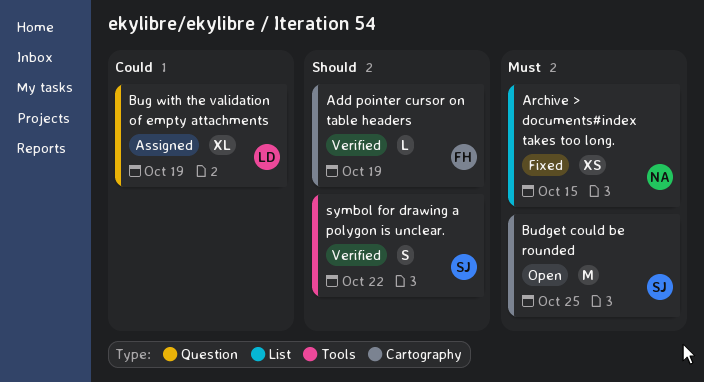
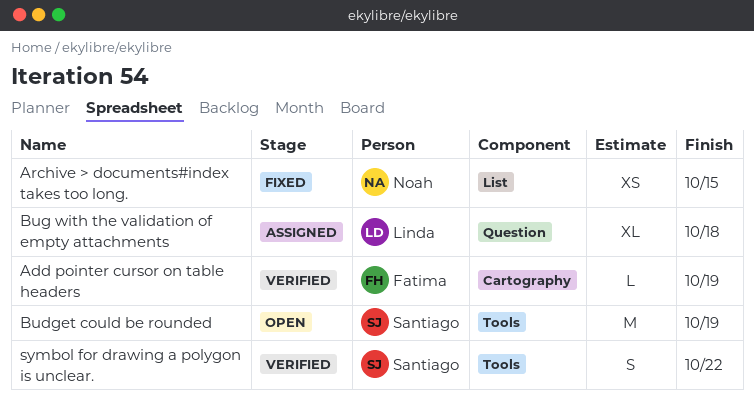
Budget could be rounded, label: Cartography -> Tools
Budget could be rounded, due: Oct 25 -> Oct 19
Bug with the validation of empty attachments, due: Oct 19 -> Oct 18

